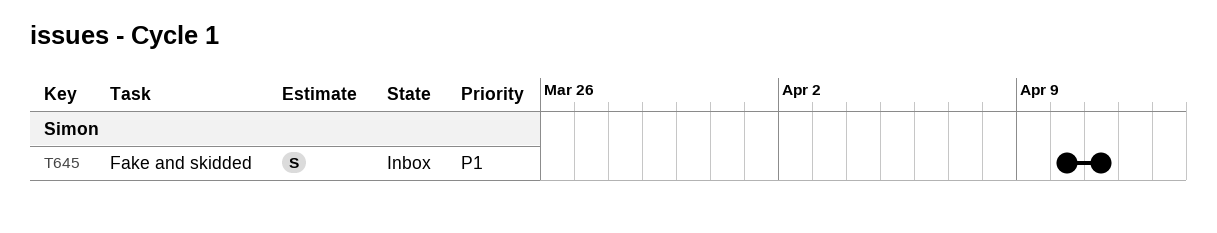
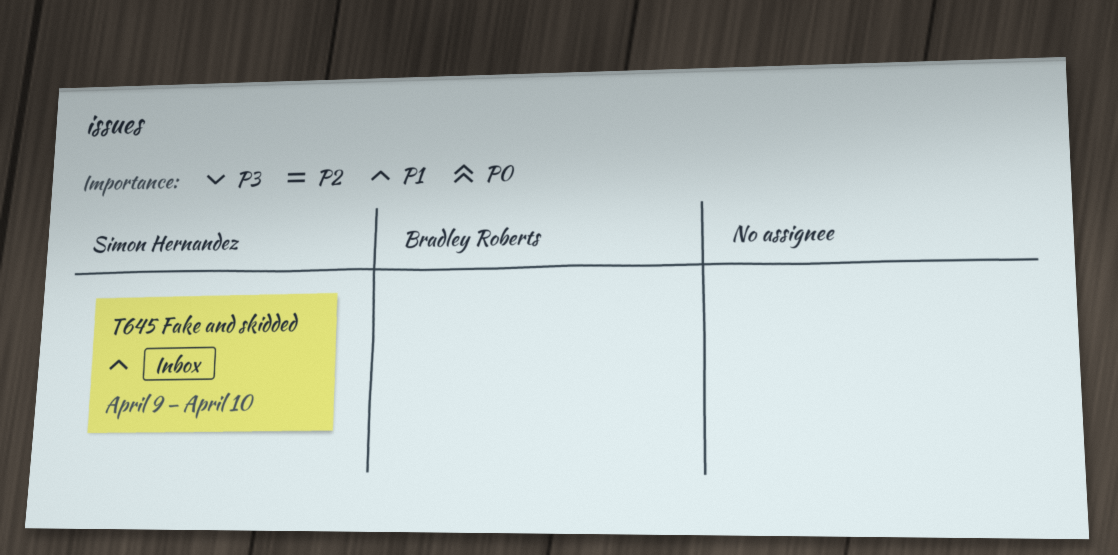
T645, start: Apr 10 -> Apr 9
T645, due: Apr 11 -> Apr 10

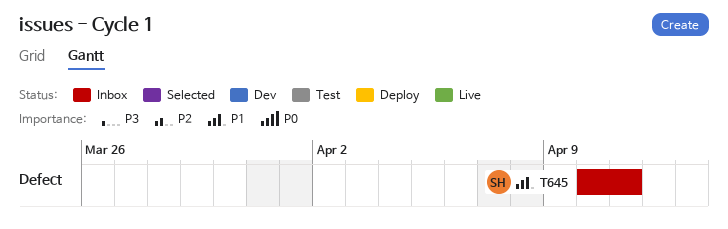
T645, start: Apr 9 -> Apr 10
T645, due: Apr 10 -> Apr 11

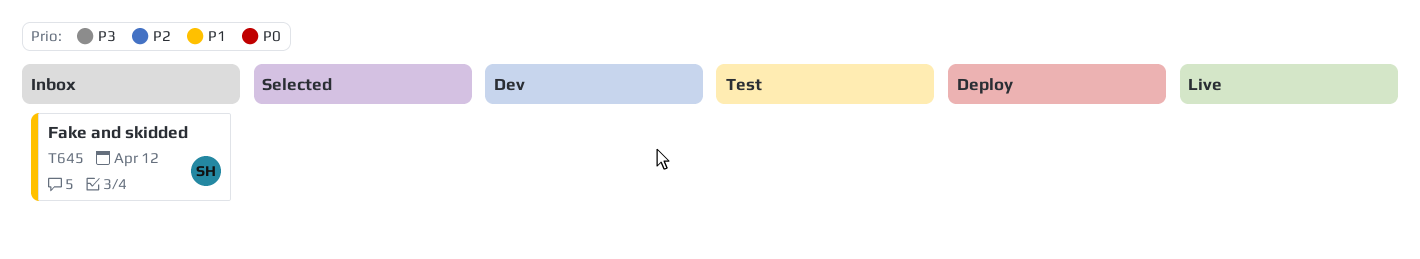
T645, due: Apr 11 -> Apr 12

